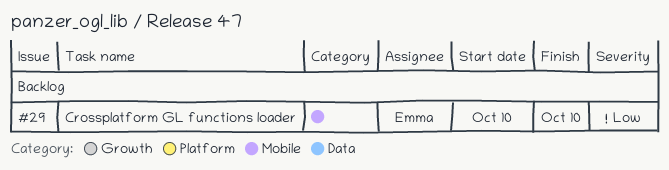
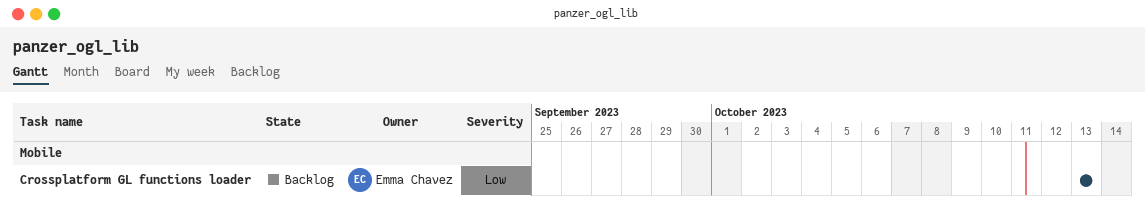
Crossplatform GL functions loader, start: Oct 10 -> Oct 13
Crossplatform GL functions loader, due: Oct 10 -> Oct 13

